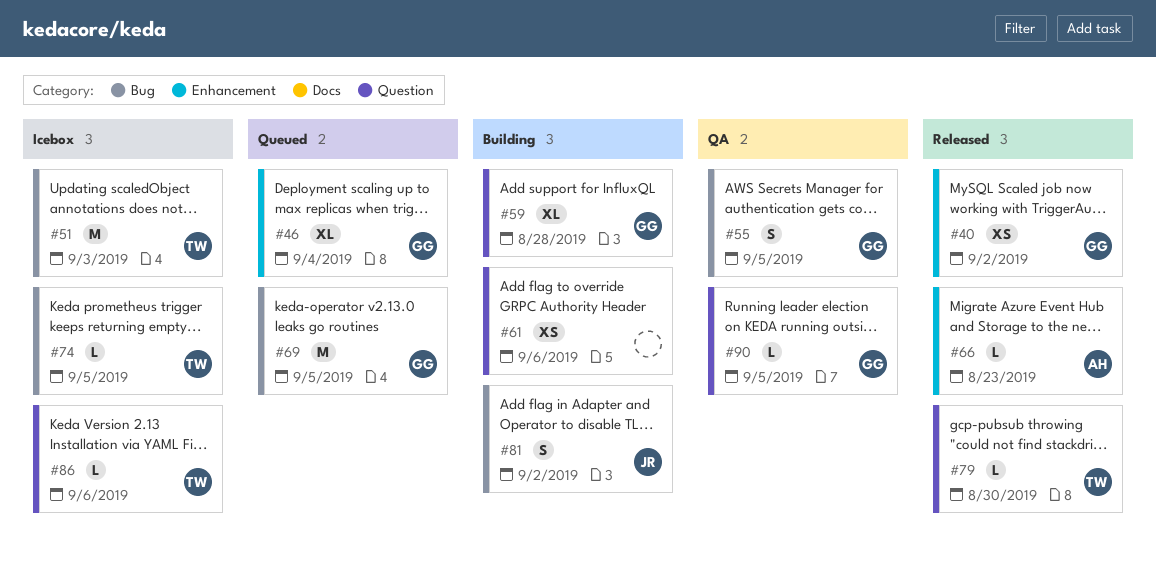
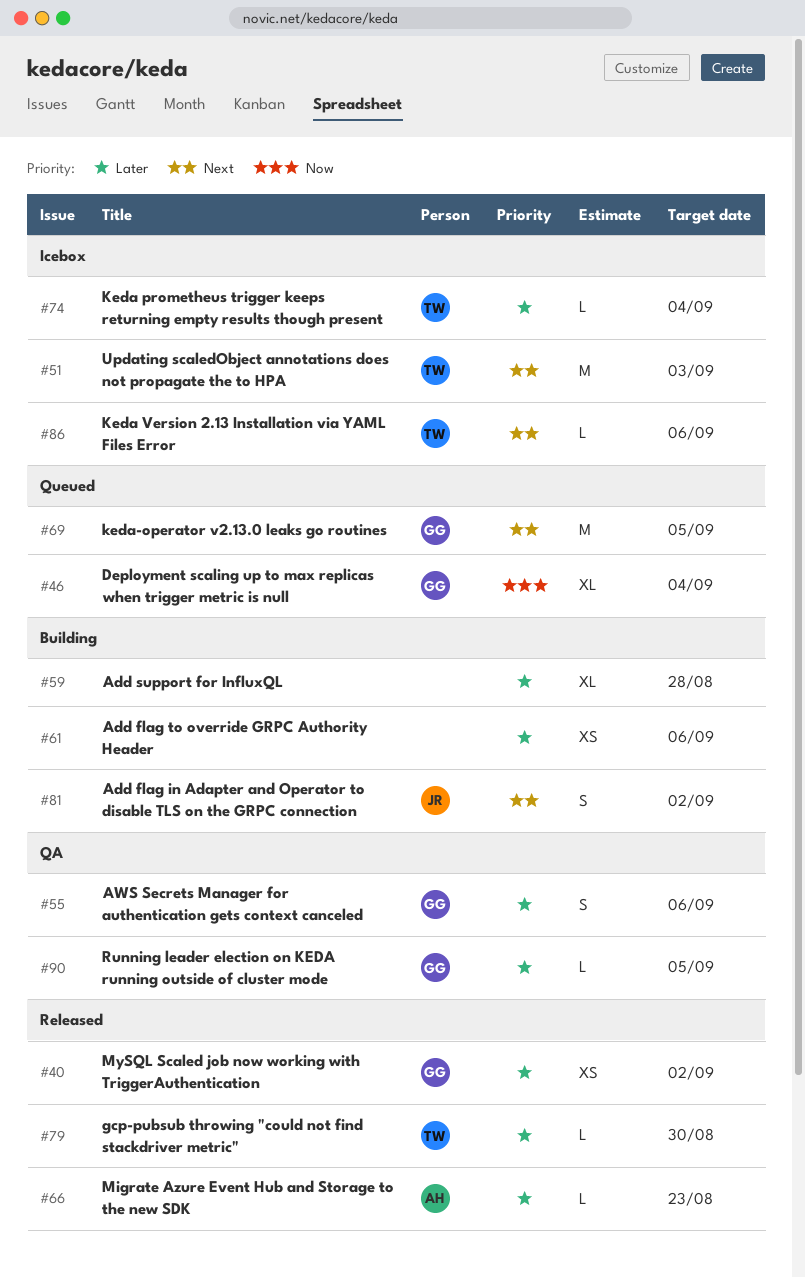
#55, due: Sep 5 -> Sep 6
#59, owner: GG -> none
#74, due: Sep 5 -> Sep 4

